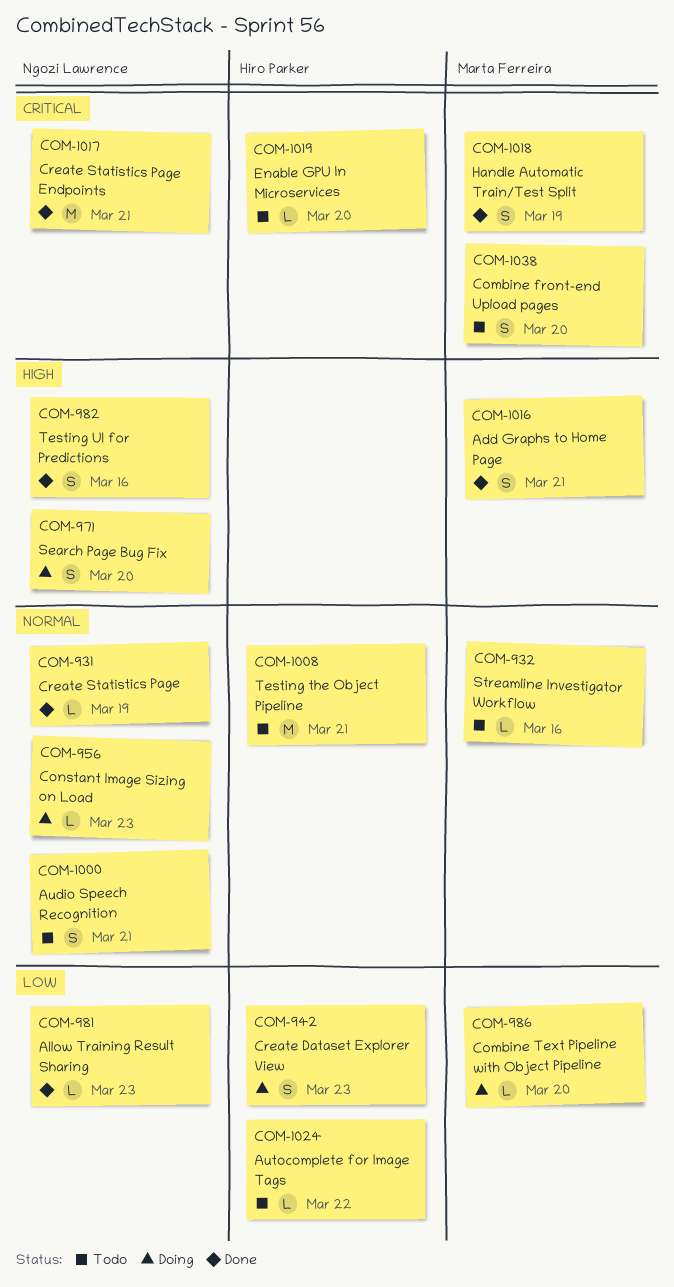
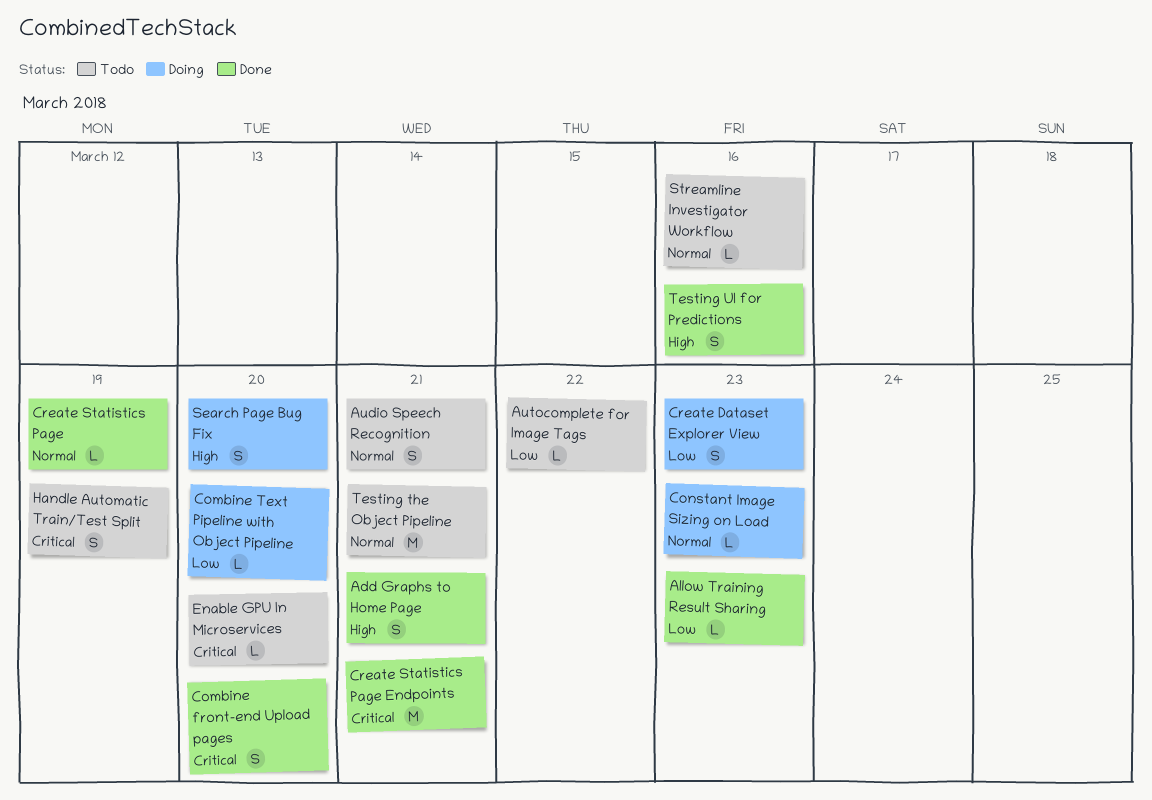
Combine front-end Upload pages, status: Todo -> Done
Handle Automatic Train/Test Split, status: Done -> Todo

